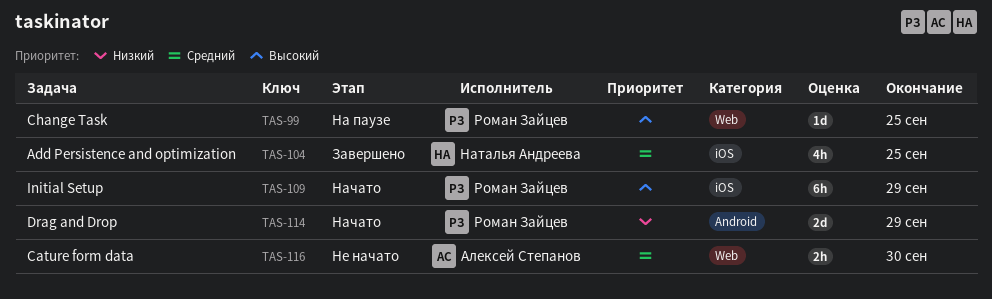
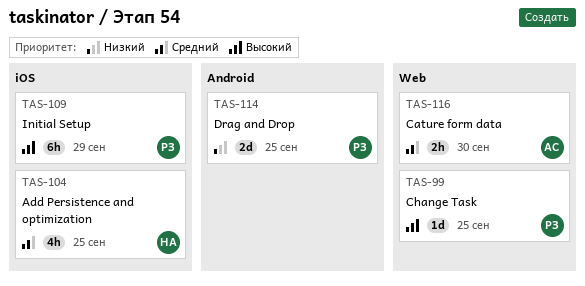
TAS-114, due: Sep 29 -> Sep 25

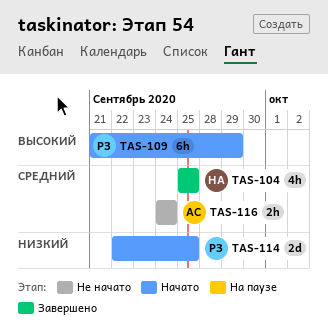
TAS-99: present -> none
TAS-116, due: Sep 30 -> Sep 24

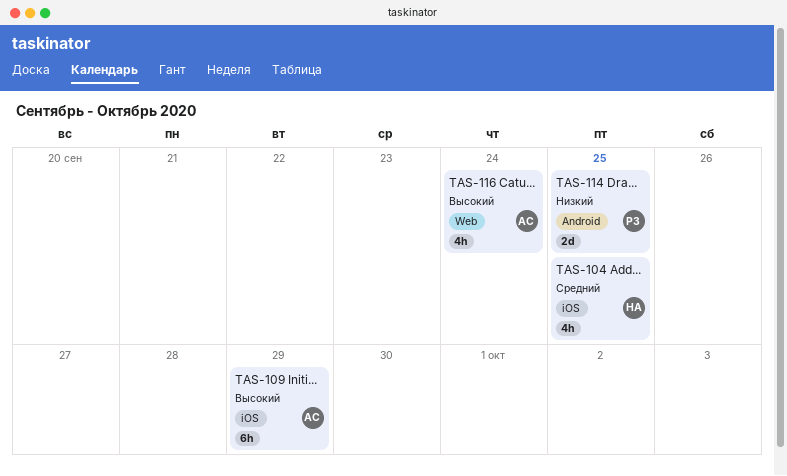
TAS-109, owner: РЗ -> АС
TAS-116, priority: Средний -> Высокий
TAS-116, estimate: 2h -> 4h

